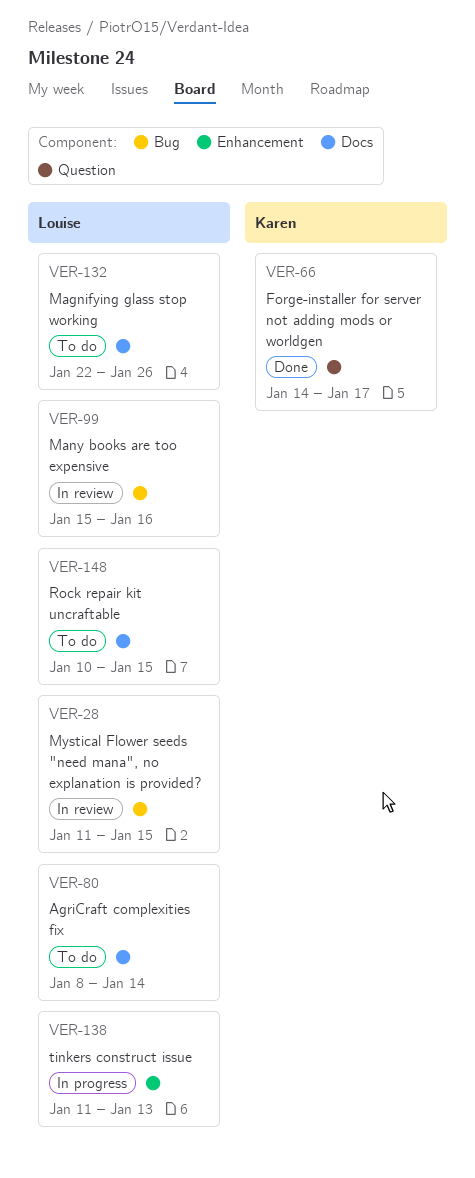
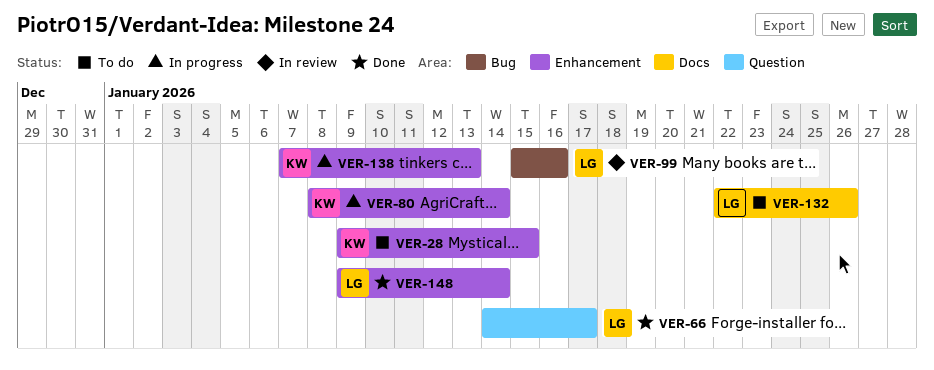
VER-28, status: In review -> To do
VER-28, owner: Louise -> Karen
VER-28, label: Bug -> Enhancement
VER-28, start: Jan 11 -> Jan 9
VER-66, owner: Karen -> Louise
VER-80, status: To do -> In progress
VER-80, owner: Louise -> Karen
VER-80, label: Docs -> Enhancement
VER-138, owner: Louise -> Karen
VER-138, start: Jan 11 -> Jan 7
VER-148, status: To do -> Done
VER-148, label: Docs -> Enhancement
VER-148, start: Jan 10 -> Jan 9
VER-148, due: Jan 15 -> Jan 14

